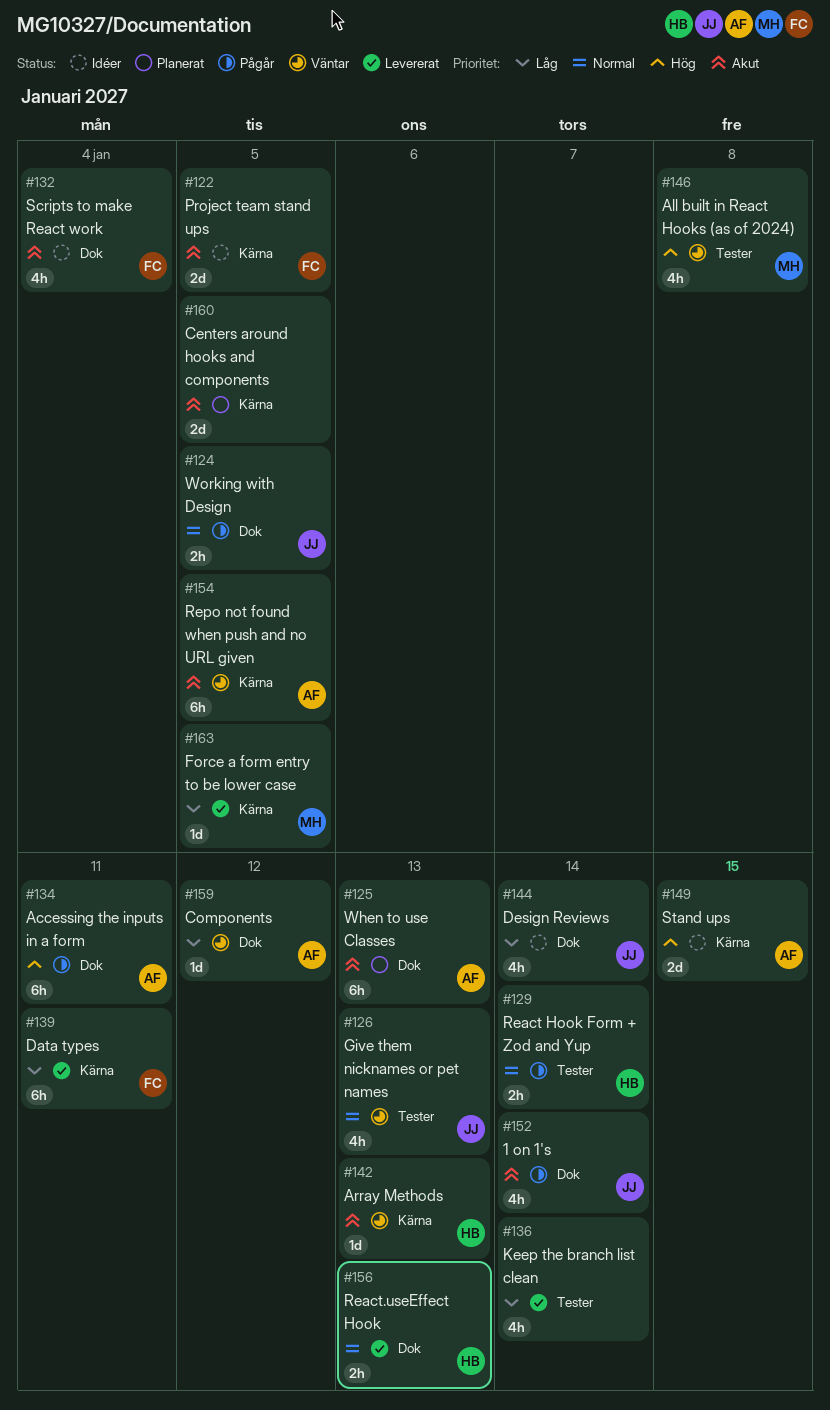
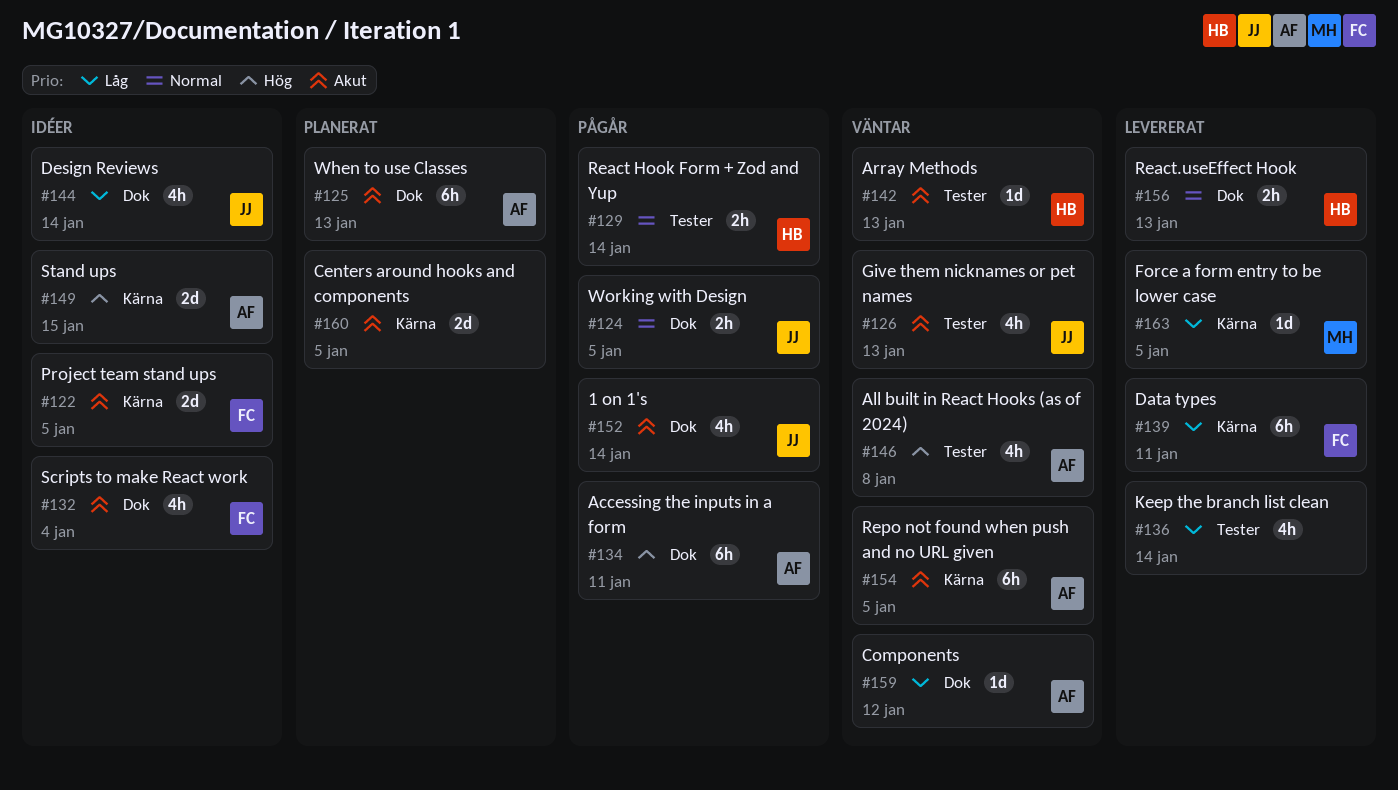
#126, priority: Normal -> Akut
#142, label: Kärna -> Tester
#146, owner: MH -> AF

